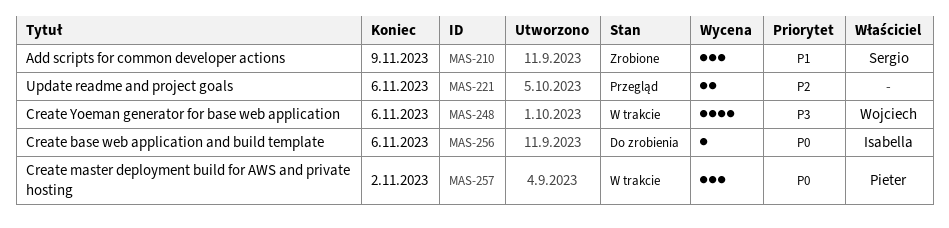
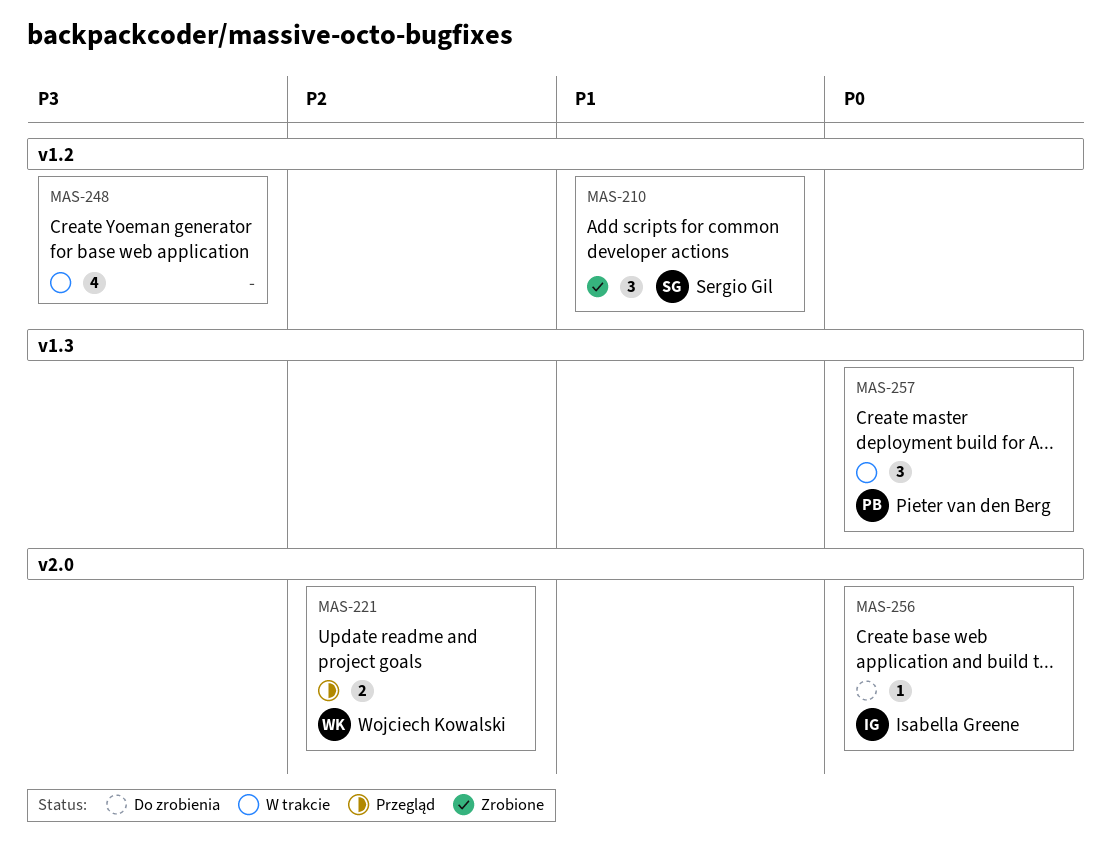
MAS-221, owner: none -> Wojciech Kowalski
MAS-248, owner: Wojciech Kowalski -> none

